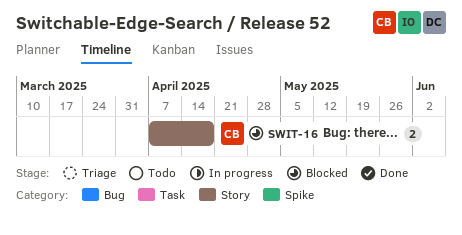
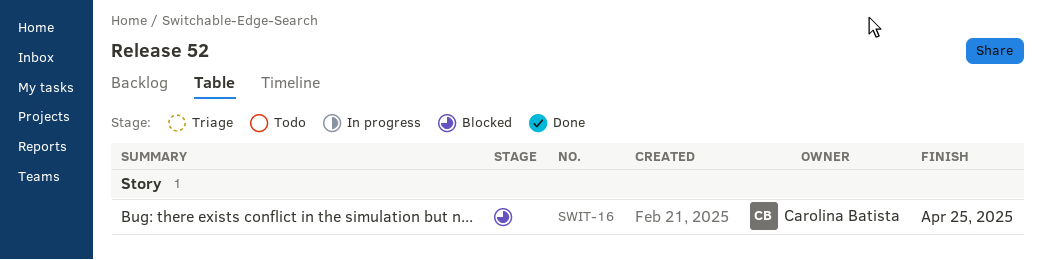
SWIT-16, due: Apr 18 -> Apr 25

